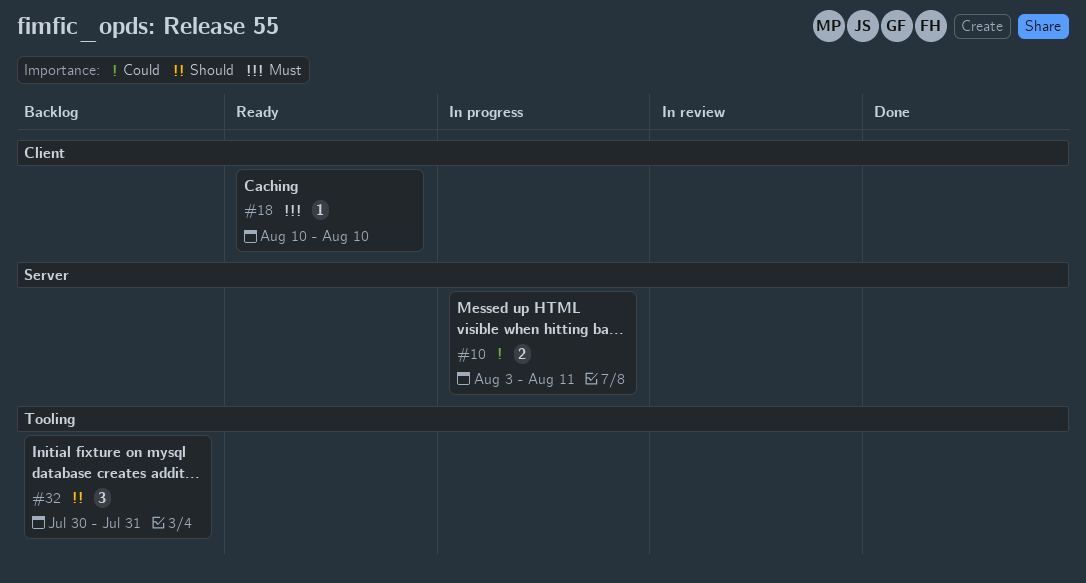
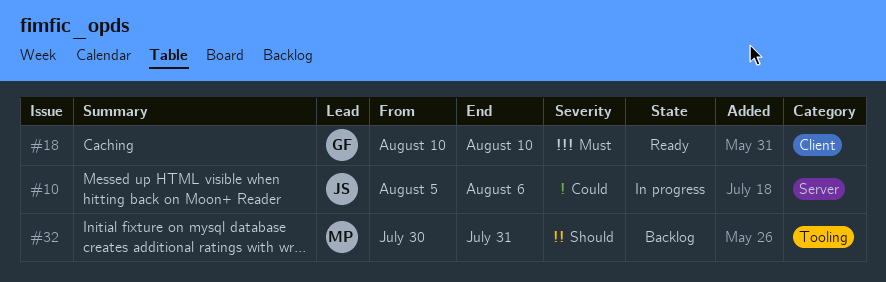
#10, start: Aug 3 -> Aug 5
#10, due: Aug 11 -> Aug 6

